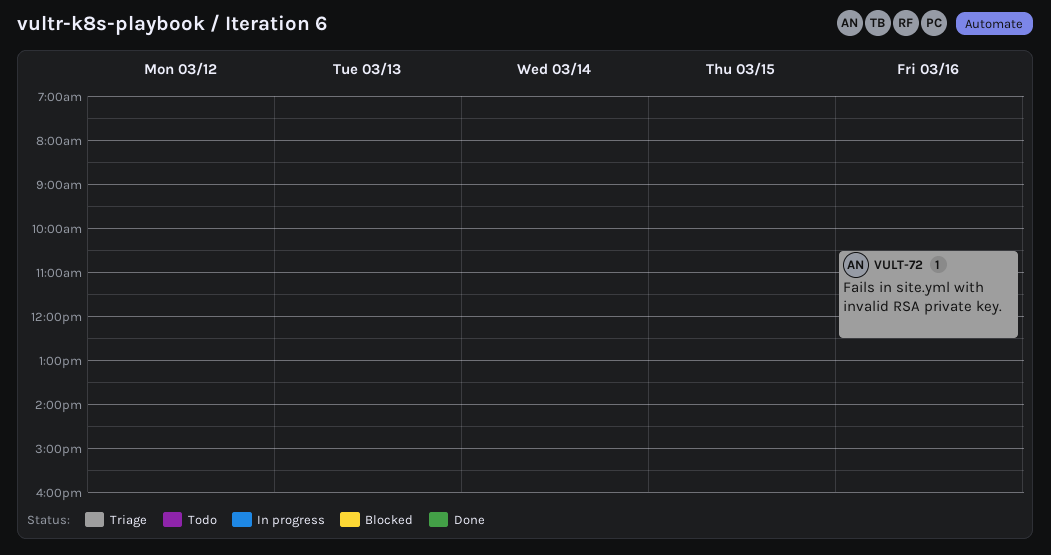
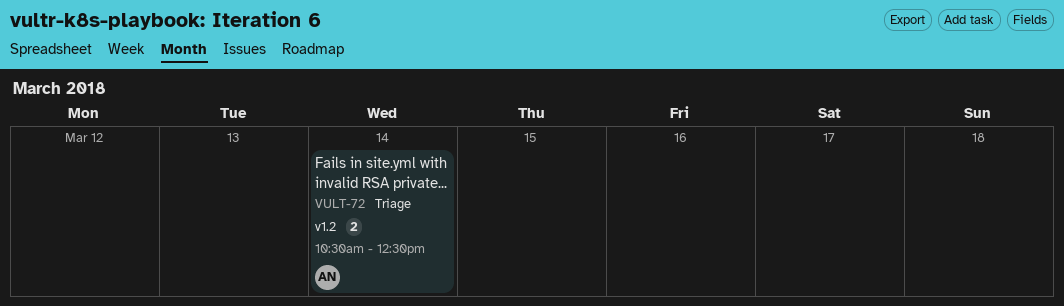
VULT-72, estimate: 1 -> 2
VULT-72, day: Mar 16 -> Mar 14

